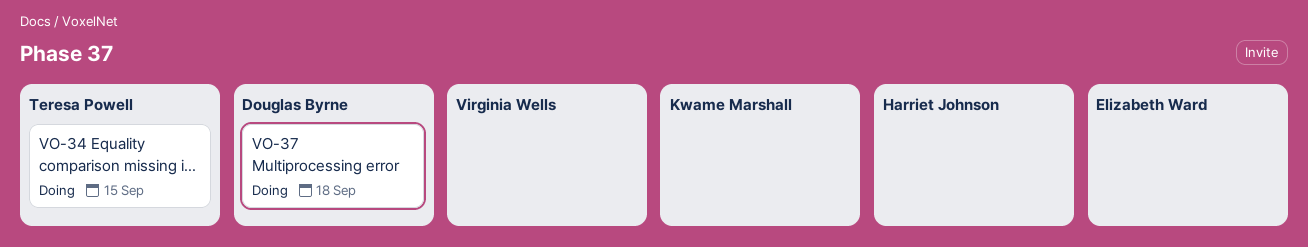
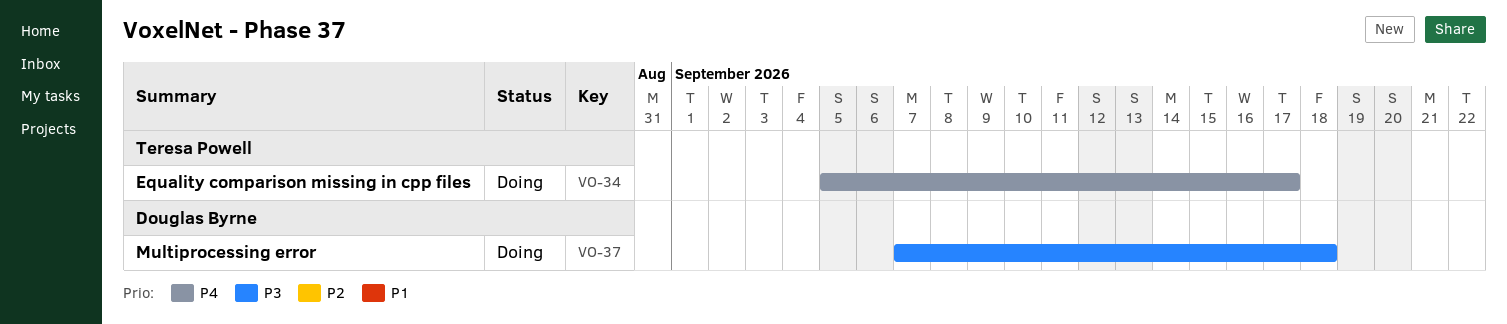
VO-34, due: Sep 15 -> Sep 17

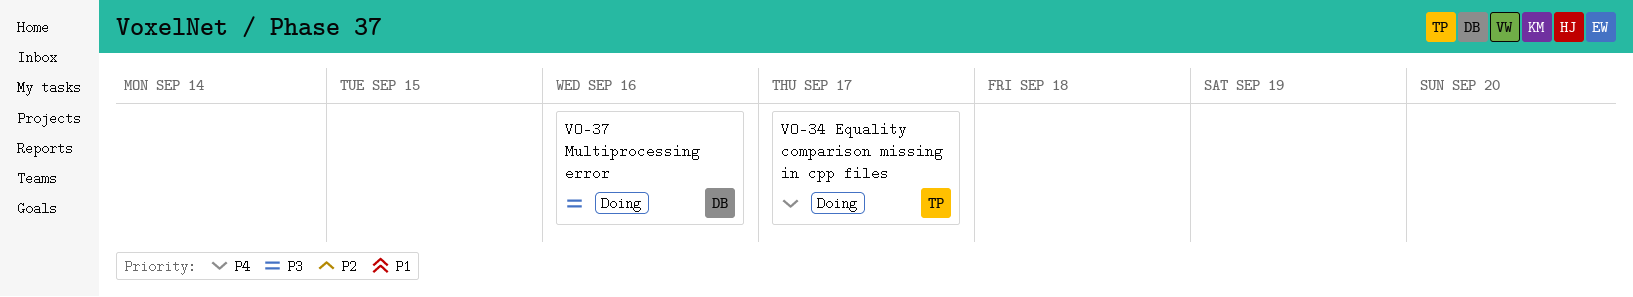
VO-37, due: Sep 18 -> Sep 16

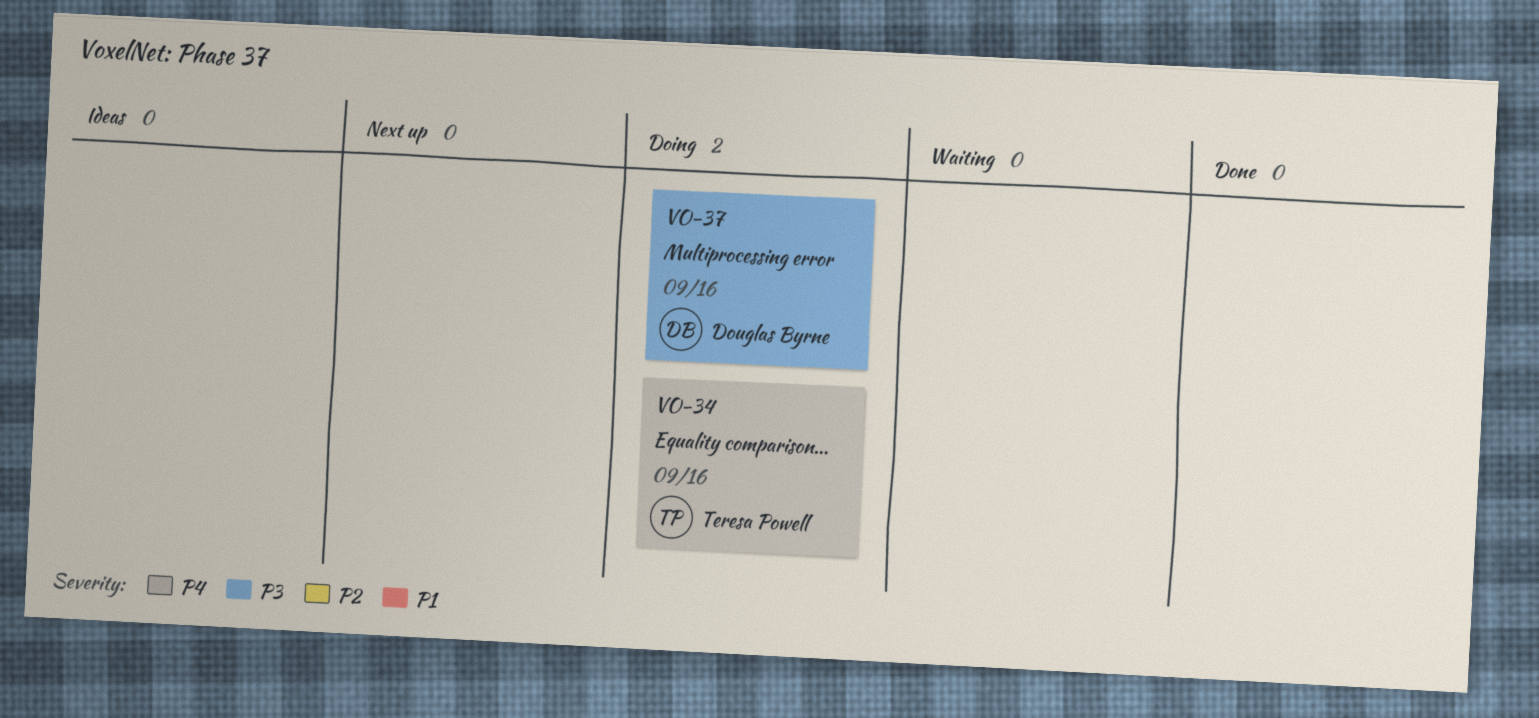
VO-34, due: Sep 17 -> Sep 16

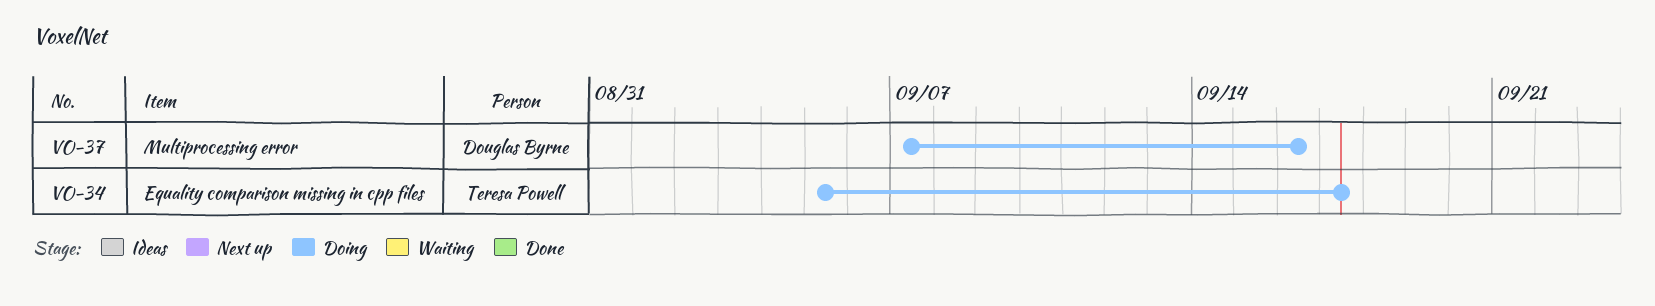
VO-34, due: Sep 16 -> Sep 17

